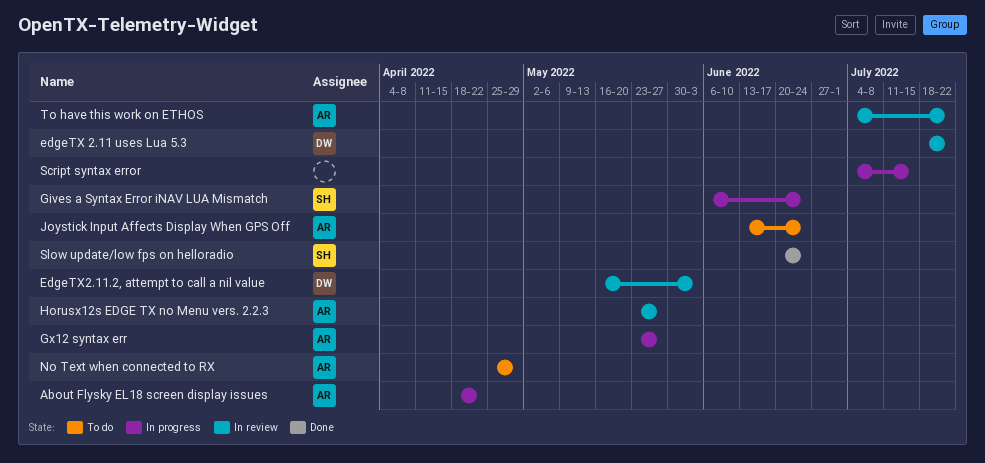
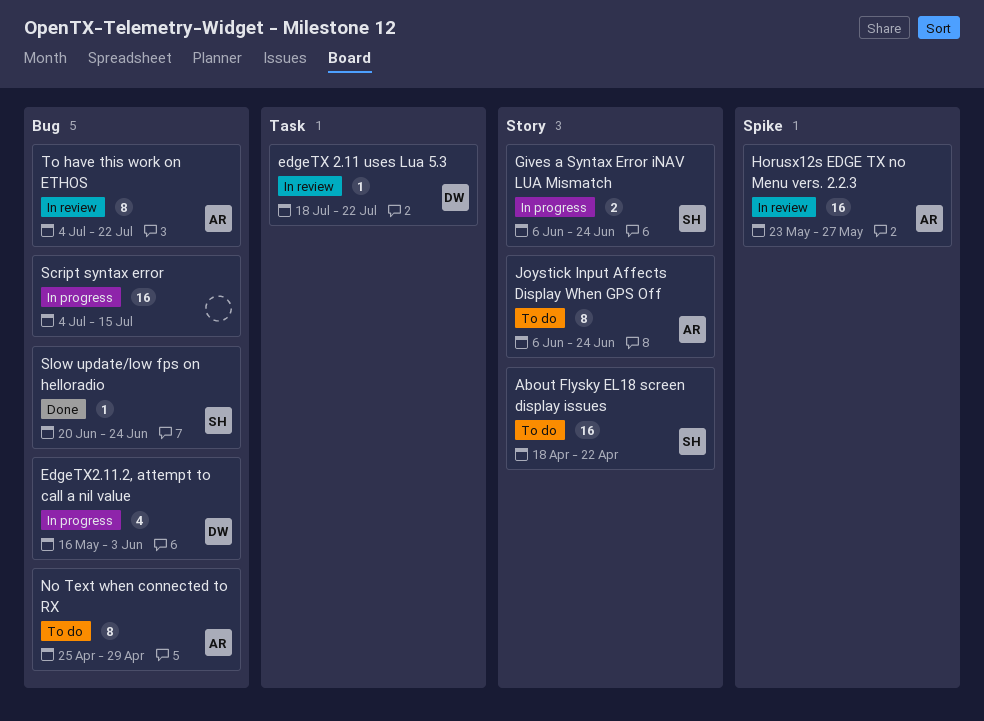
About Flysky EL18 screen display issues, status: In progress -> To do
About Flysky EL18 screen display issues, owner: AR -> SH
EdgeTX2.11.2, attempt to call a nil value, status: In review -> In progress
Gx12 syntax err: present -> none
Joystick Input Affects Display When GPS Off, start: Jun 13 -> Jun 6

